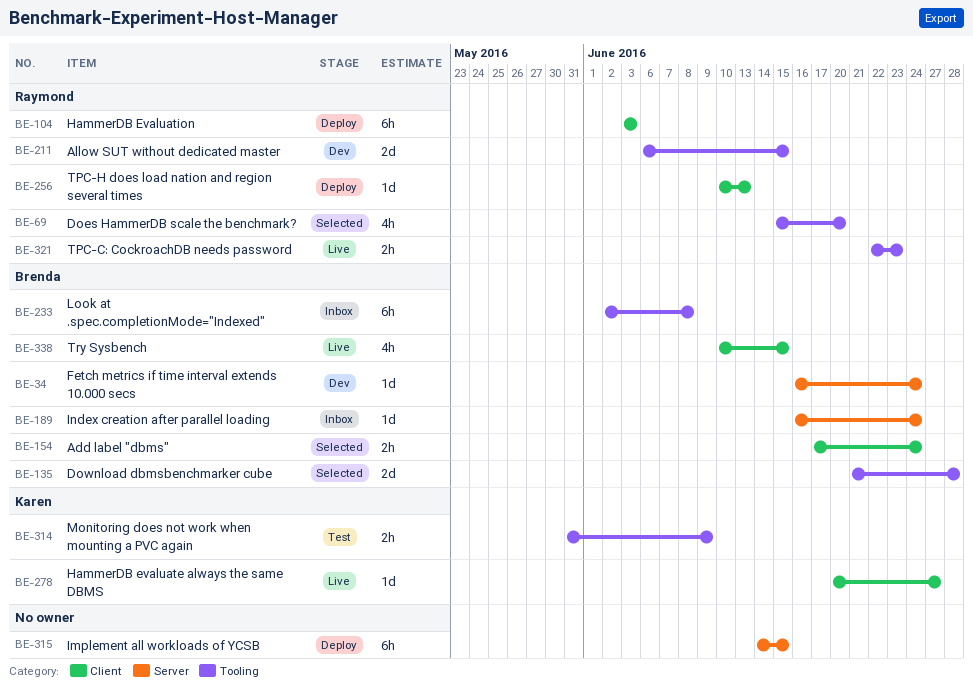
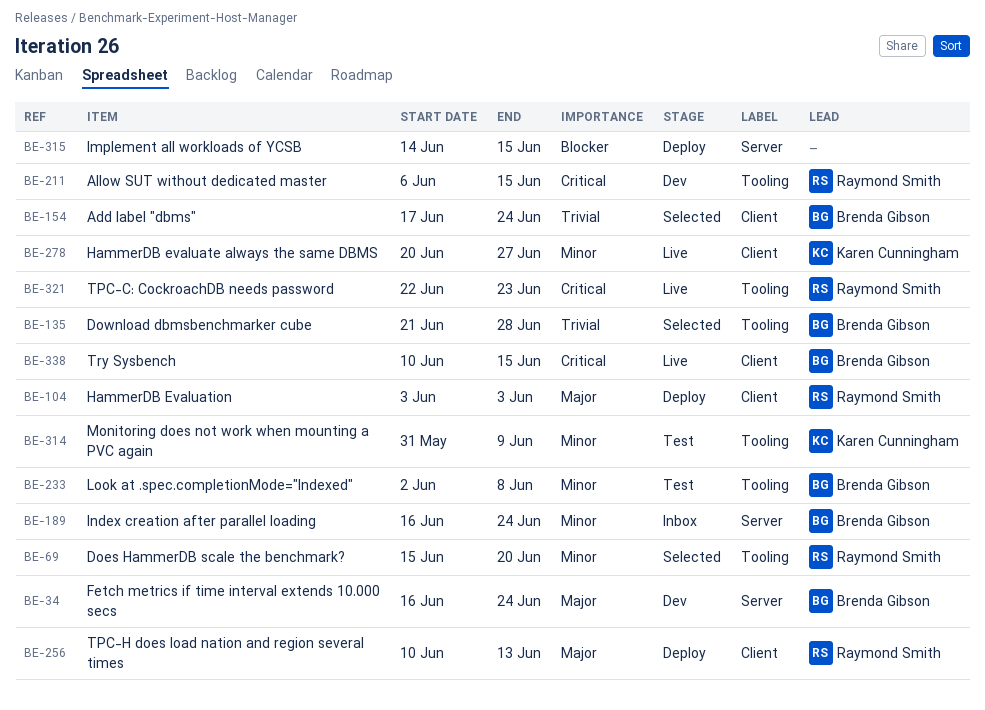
BE-233, status: Inbox -> Test

